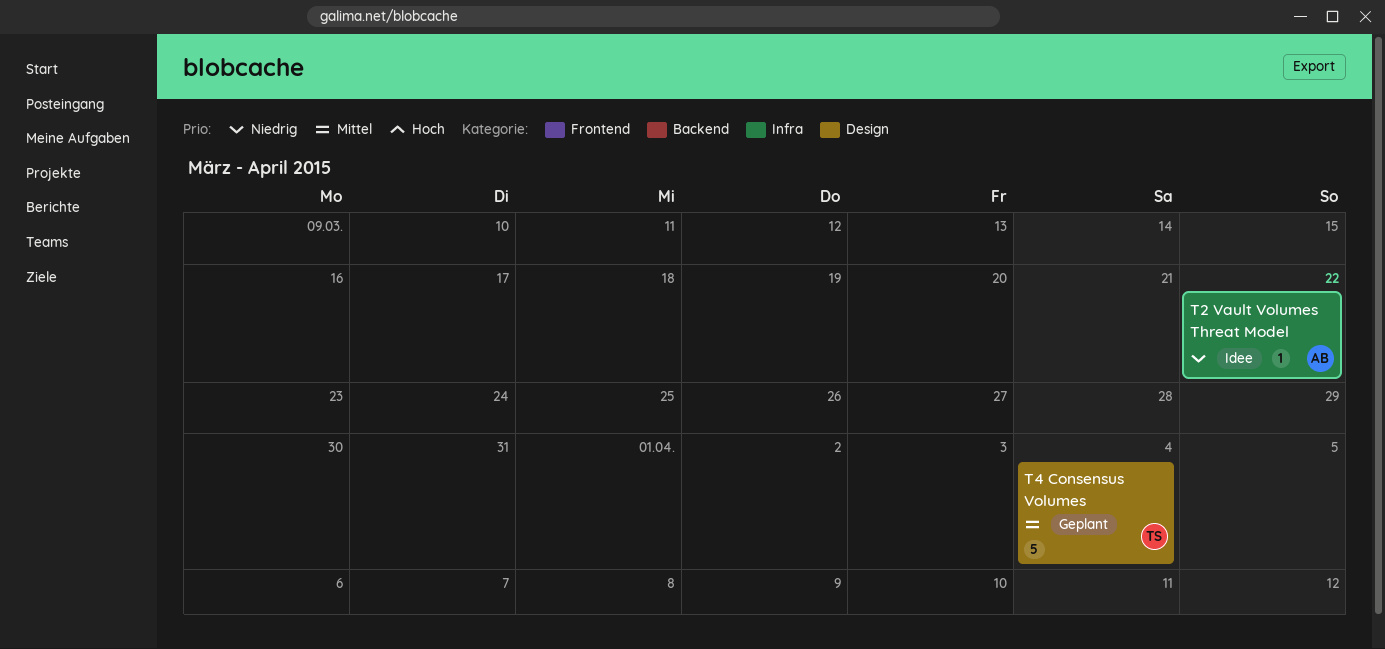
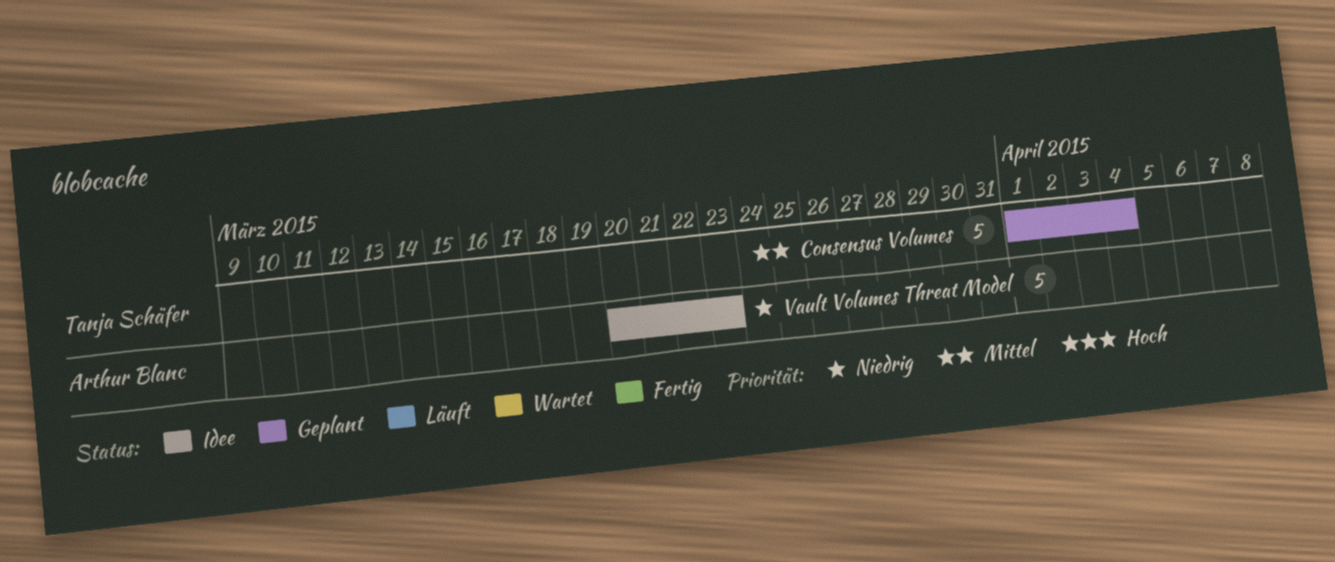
Vault Volumes Threat Model, estimate: 1 -> 5
Vault Volumes Threat Model, due: Mar 22 -> Mar 23

